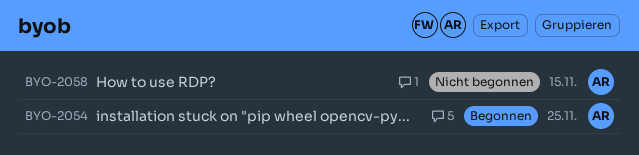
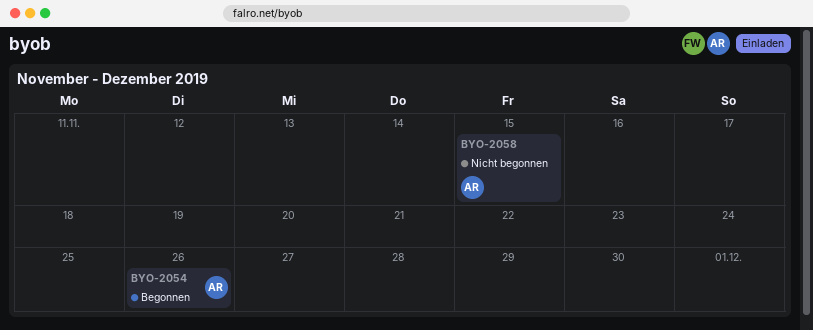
BYO-2054, due: Nov 25 -> Nov 26

